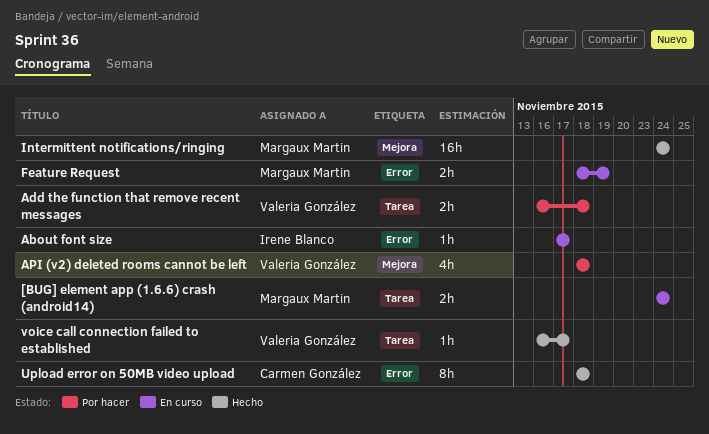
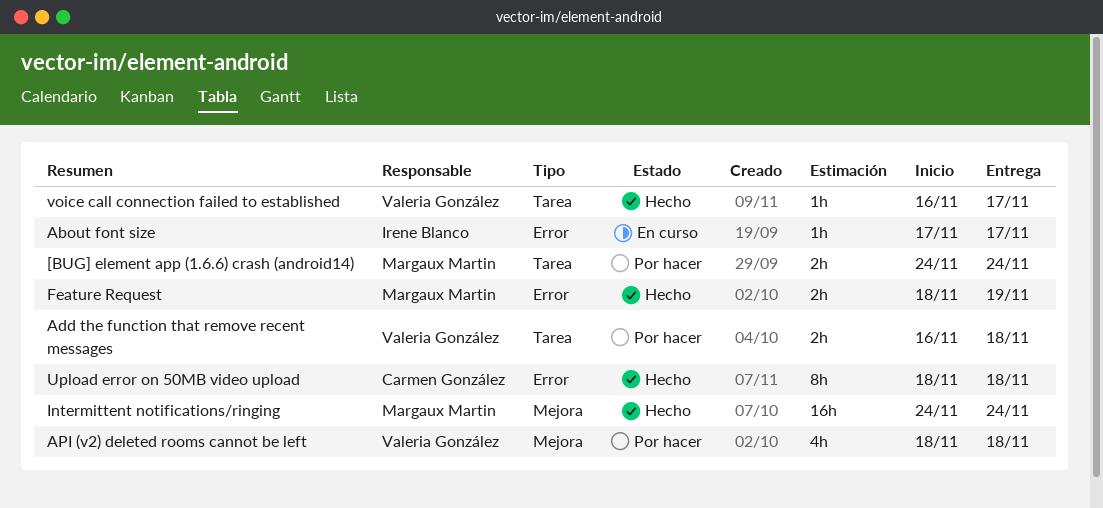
[BUG] element app (1.6.6) crash (android14), status: En curso -> Por hacer
Feature Request, status: En curso -> Hecho

